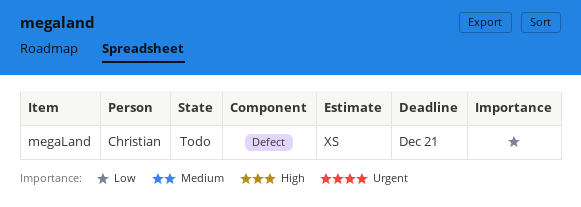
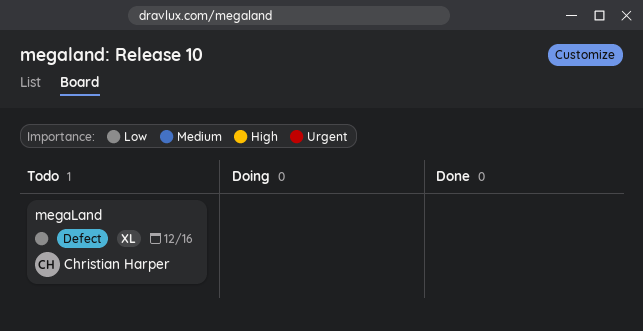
megaLand, estimate: XS -> XL
megaLand, due: Dec 21 -> Dec 16

